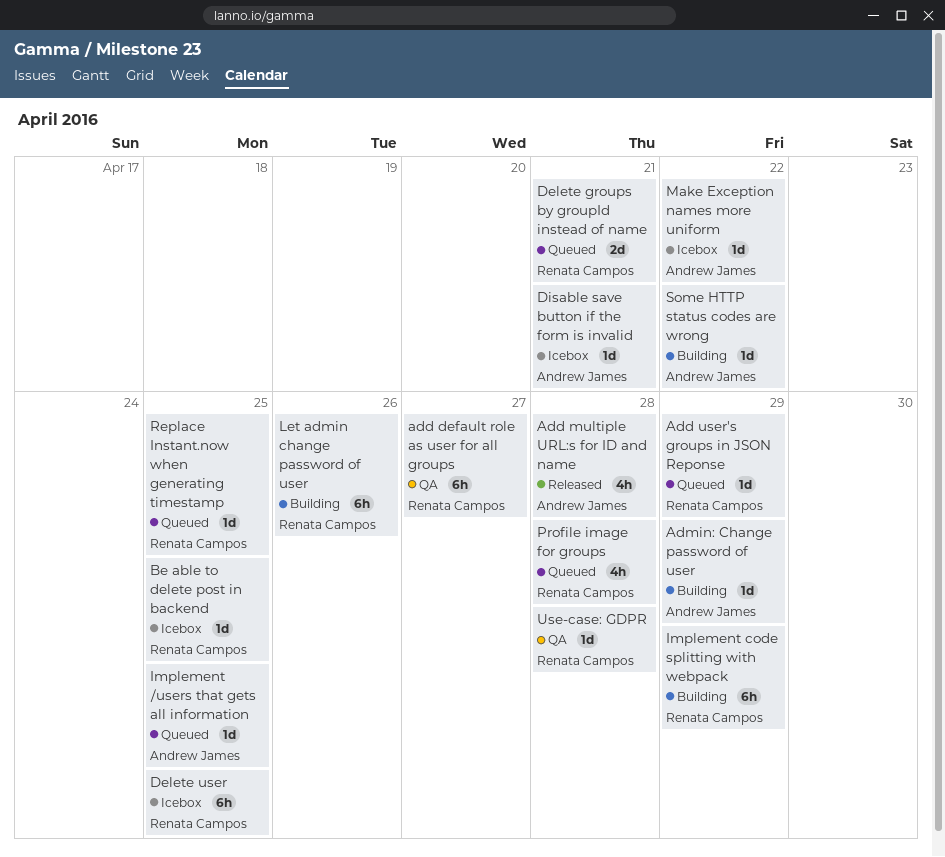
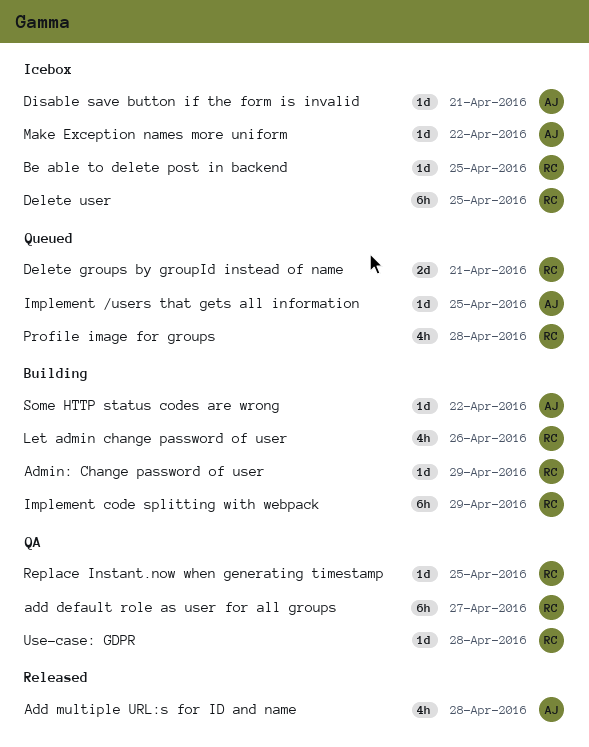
Add user's groups in JSON Reponse: present -> none
Admin: Change password of user, owner: Andrew James -> Renata Campos
Let admin change password of user, estimate: 6h -> 4h
Replace Instant.now when generating timestamp, status: Queued -> QA

